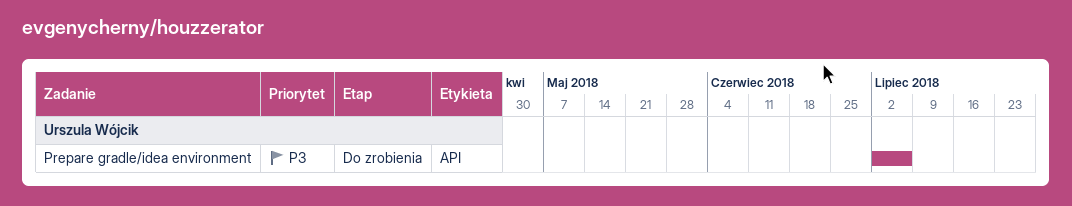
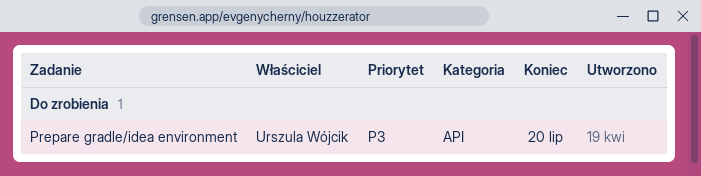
Prepare gradle/idea environment, due: Jul 6 -> Jul 20

